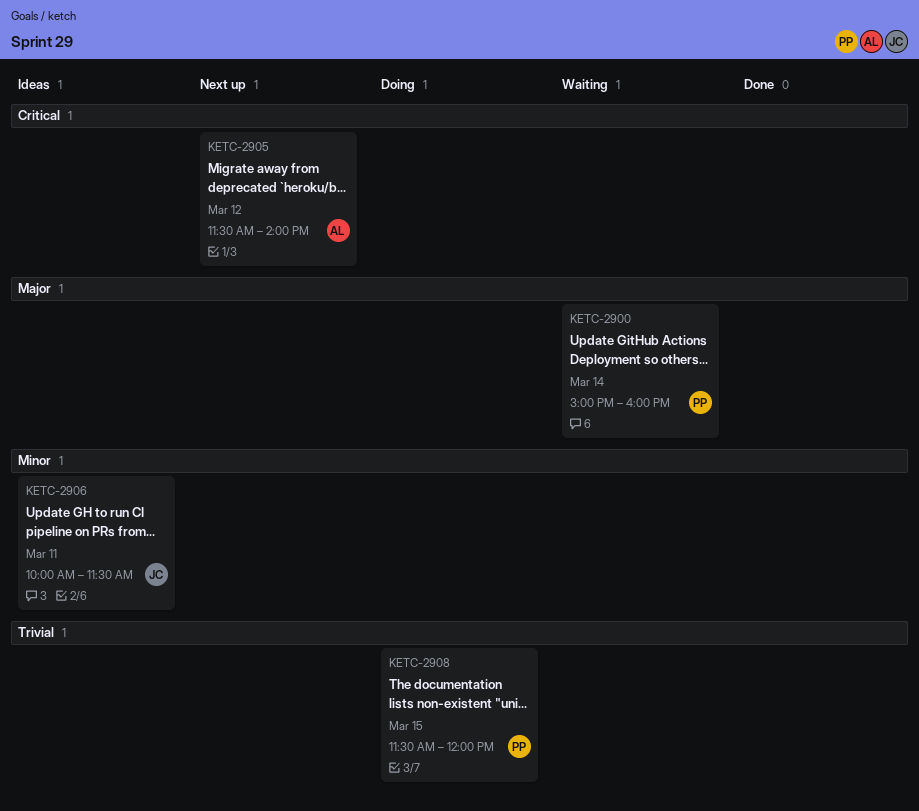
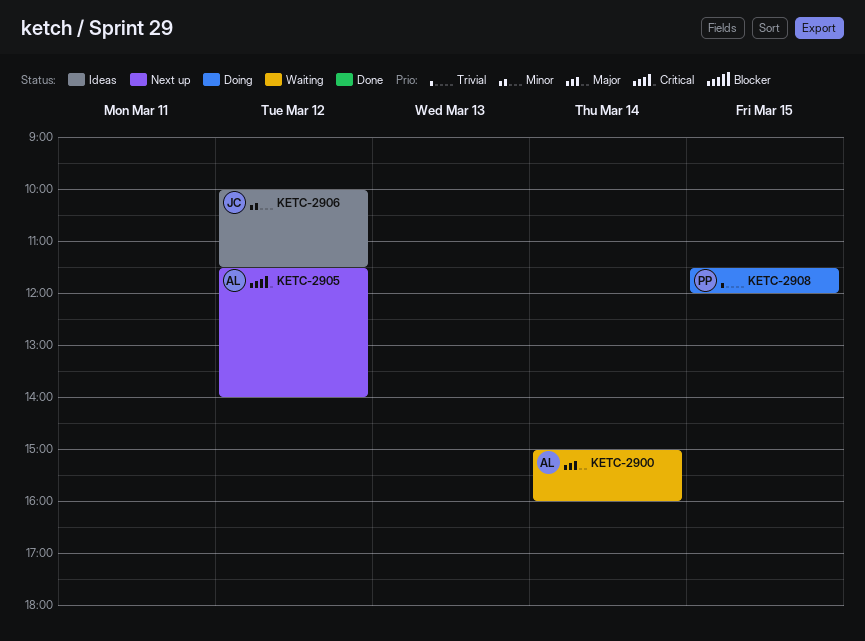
KETC-2900, owner: PP -> AL
KETC-2906, day: Mar 11 -> Mar 12

